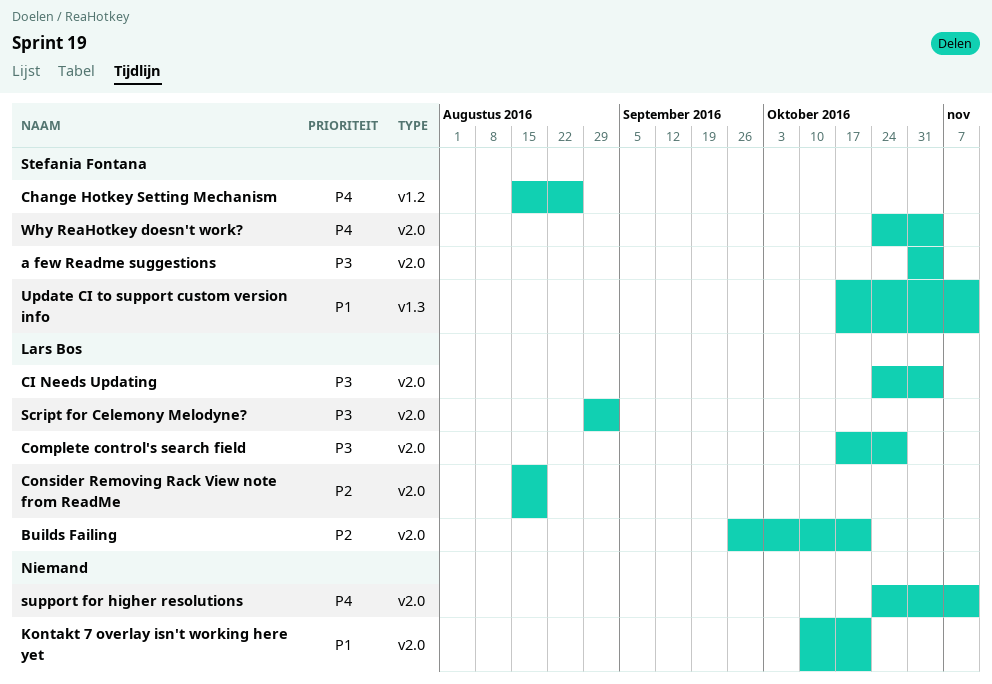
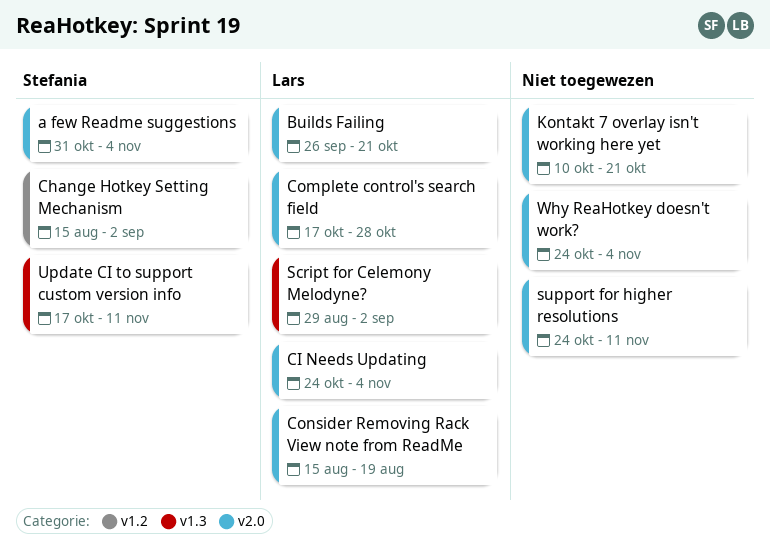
Change Hotkey Setting Mechanism, due: Aug 26 -> Sep 2
Script for Celemony Melodyne?, label: v2.0 -> v1.3
Why ReaHotkey doesn't work?, owner: Stefania Fontana -> none

